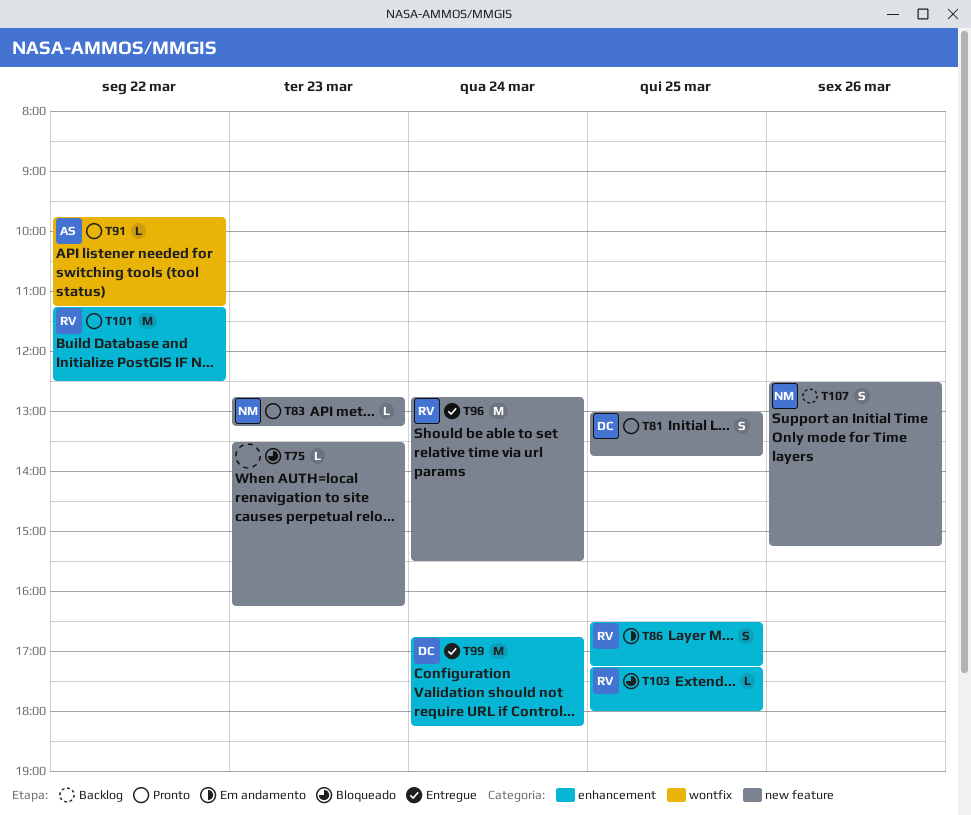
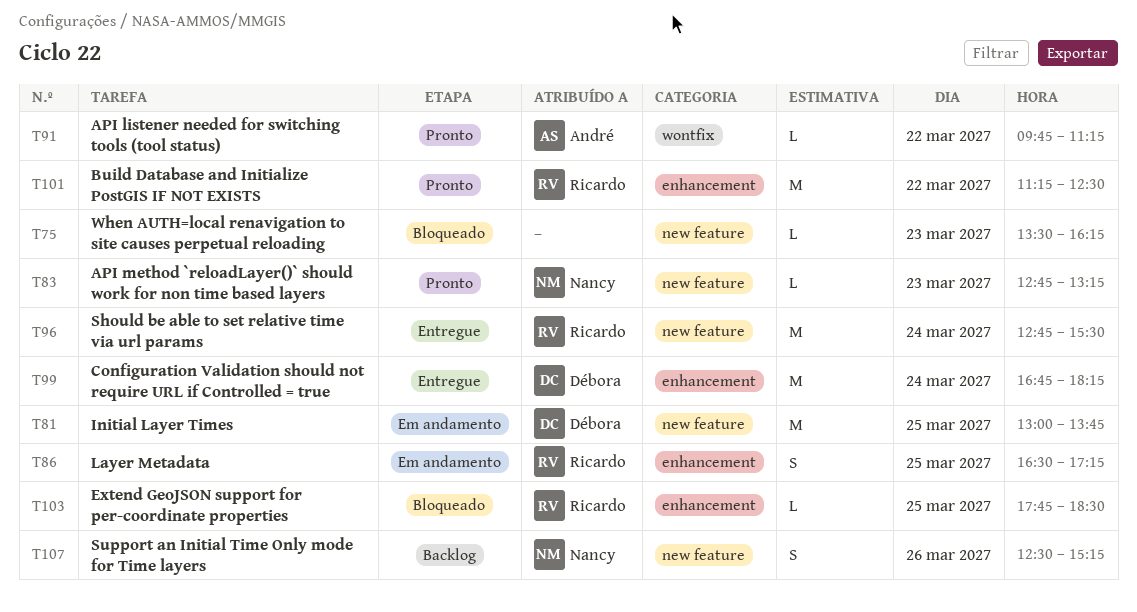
T81, status: Pronto -> Em andamento
T81, estimate: S -> M
T103, begins: 17:15 -> 17:45
T103, ends: 18:00 -> 18:30

